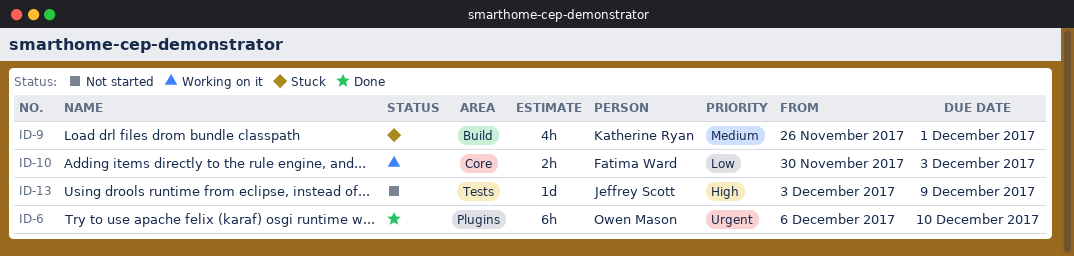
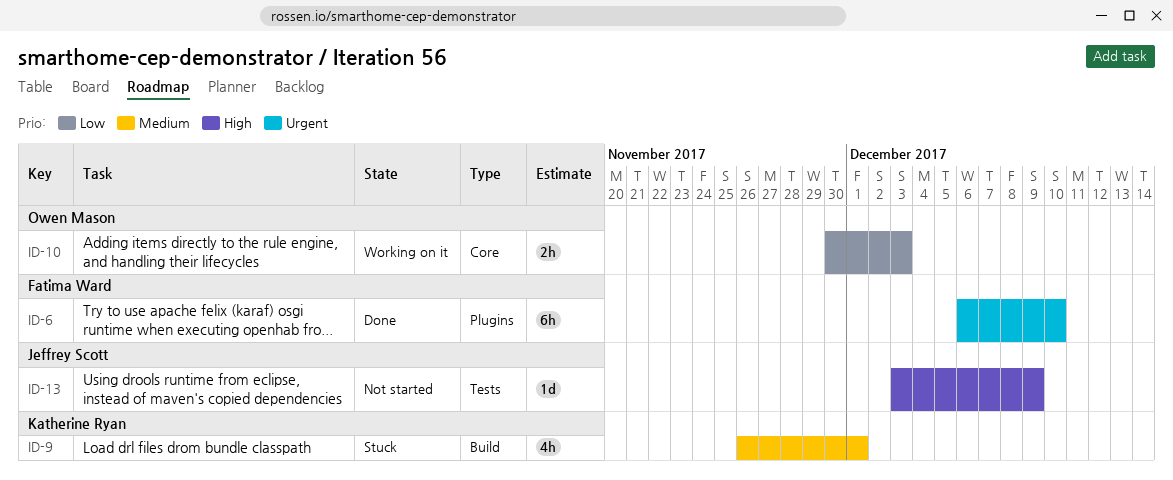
ID-6, owner: Owen Mason -> Fatima Ward
ID-10, owner: Fatima Ward -> Owen Mason

